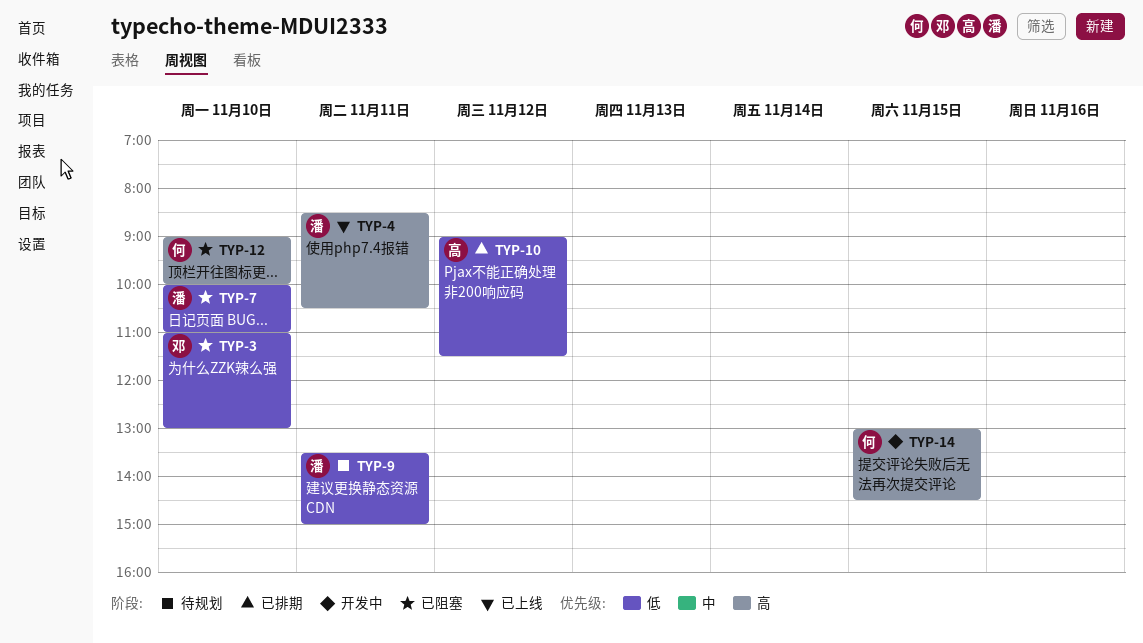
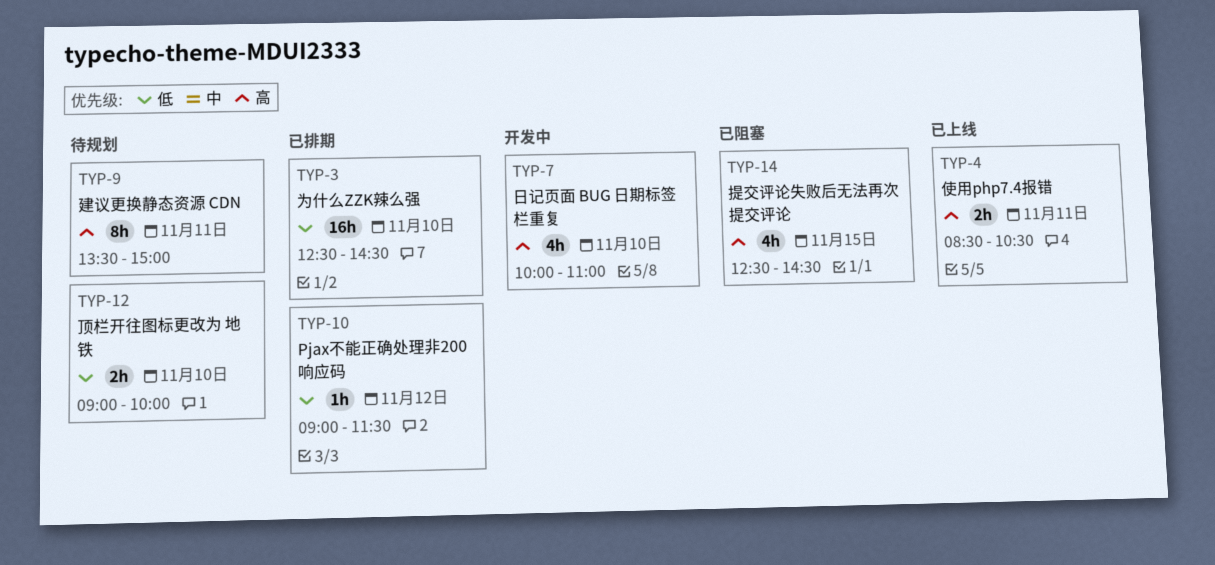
TYP-3, status: 已阻塞 -> 已排期
TYP-3, begins: 11:00 -> 12:30
TYP-3, ends: 13:00 -> 14:30
TYP-7, status: 已阻塞 -> 开发中
TYP-7, priority: 低 -> 高
TYP-9, priority: 低 -> 高
TYP-12, status: 已阻塞 -> 待规划
TYP-12, priority: 高 -> 低
TYP-14, status: 开发中 -> 已阻塞
TYP-14, begins: 13:00 -> 12:30

